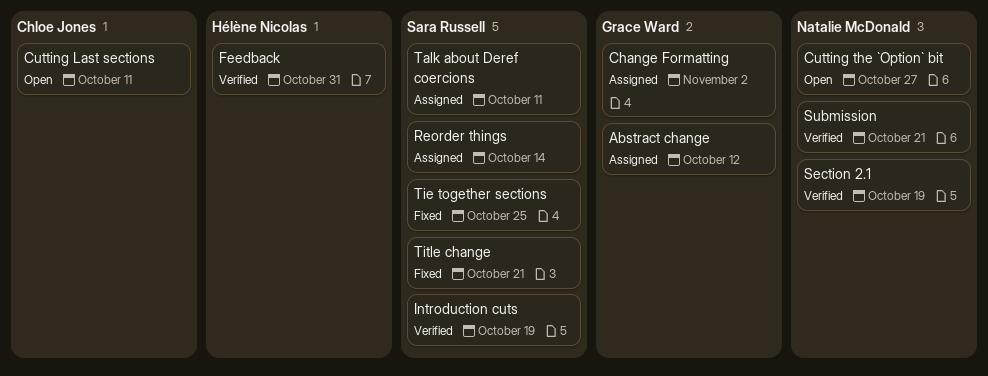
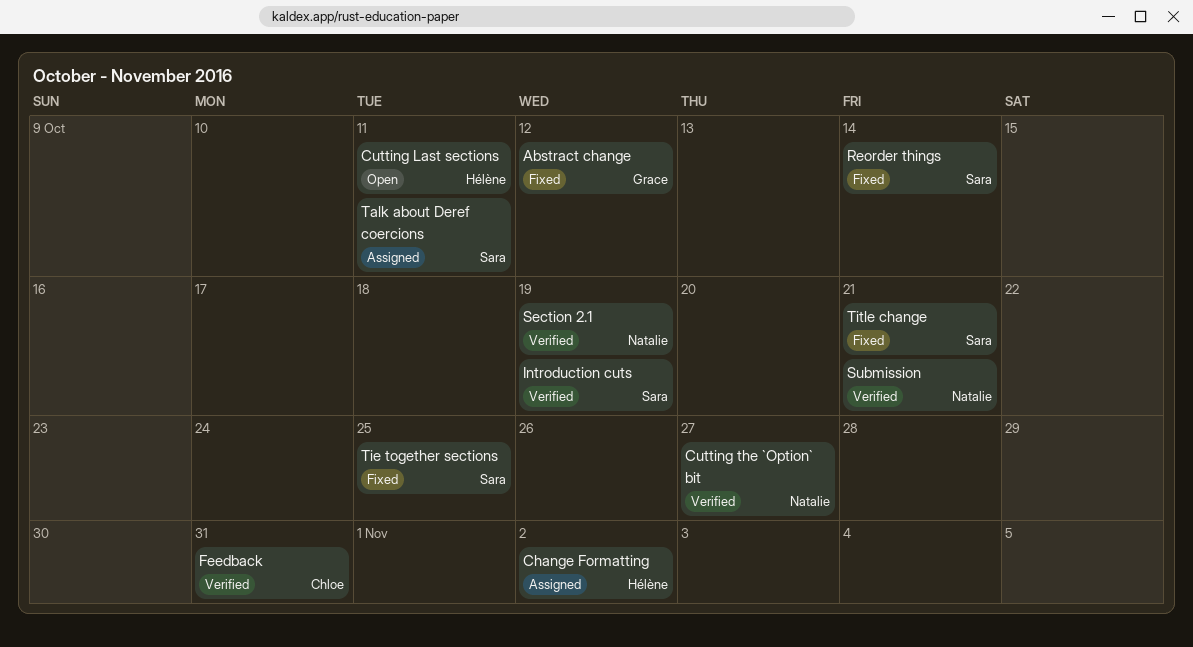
Abstract change, status: Assigned -> Fixed
Change Formatting, owner: Grace Ward -> Hélène Nicolas
Cutting Last sections, owner: Chloe Jones -> Hélène Nicolas
Cutting the `Option` bit, status: Open -> Verified
Feedback, owner: Hélène Nicolas -> Chloe Jones
Reorder things, status: Assigned -> Fixed

